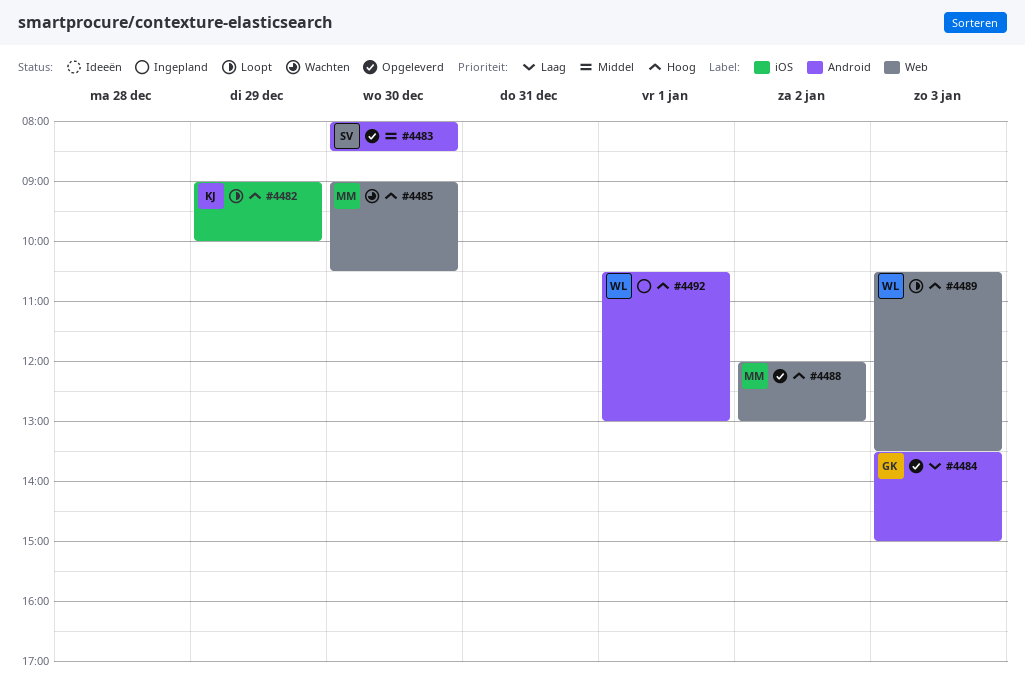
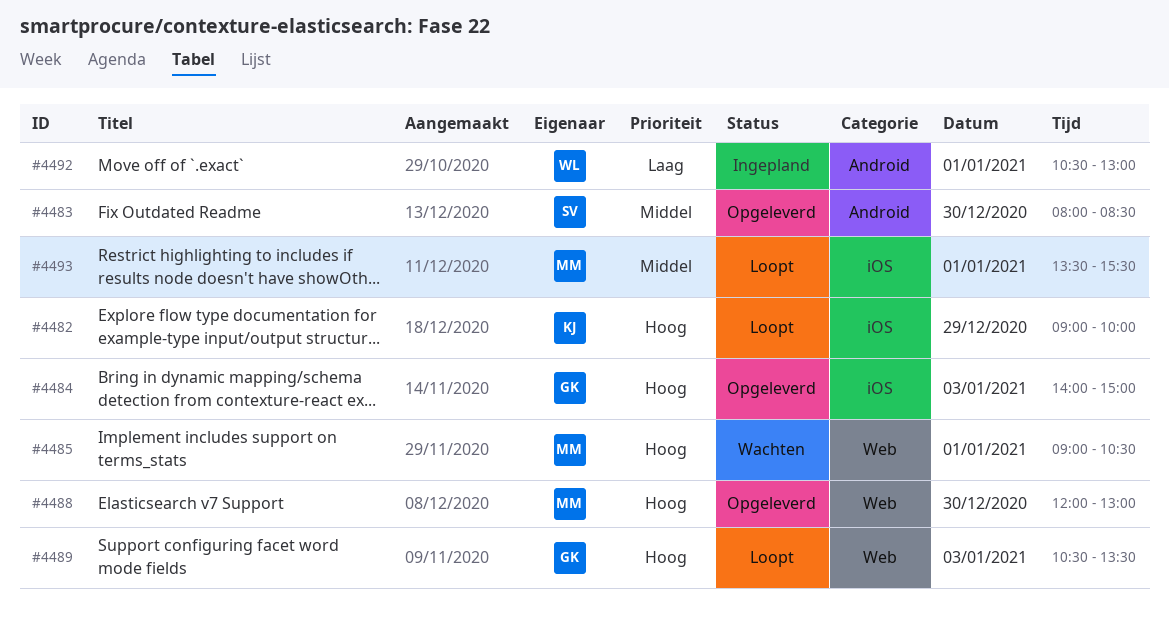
#4484, priority: Laag -> Hoog
#4484, label: Android -> iOS
#4484, begins: 13:30 -> 14:00
#4485, day: Dec 30 -> Jan 1
#4488, day: Jan 2 -> Dec 30
#4489, owner: WL -> GK
#4492, priority: Hoog -> Laag
#4493: none -> present

